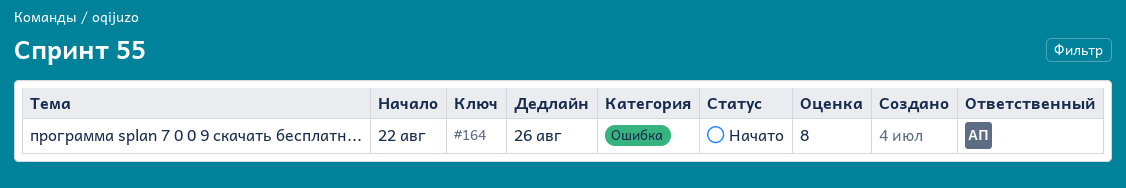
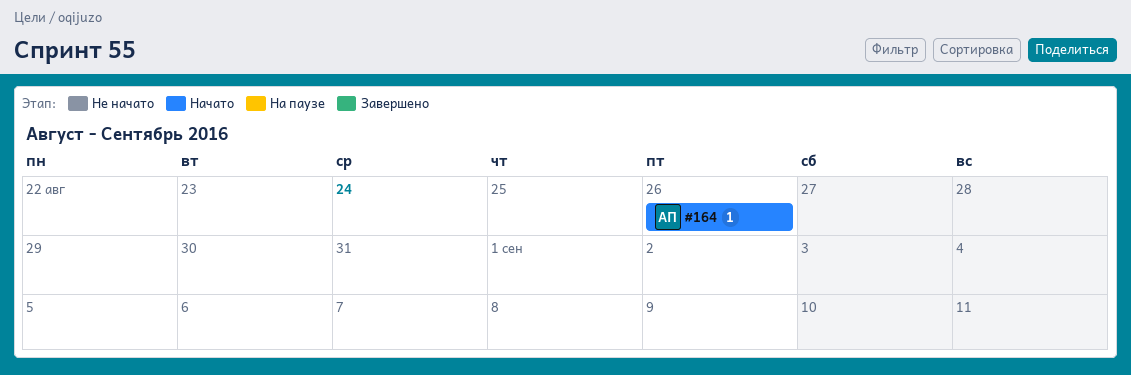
#164, estimate: 8 -> 1
#164, start: Aug 22 -> Aug 26

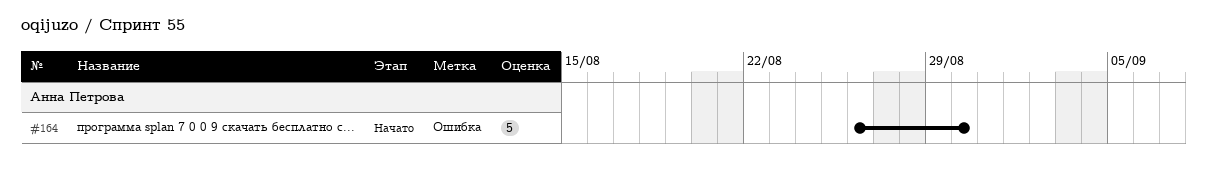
#164, estimate: 1 -> 5
#164, due: Aug 26 -> Aug 30

